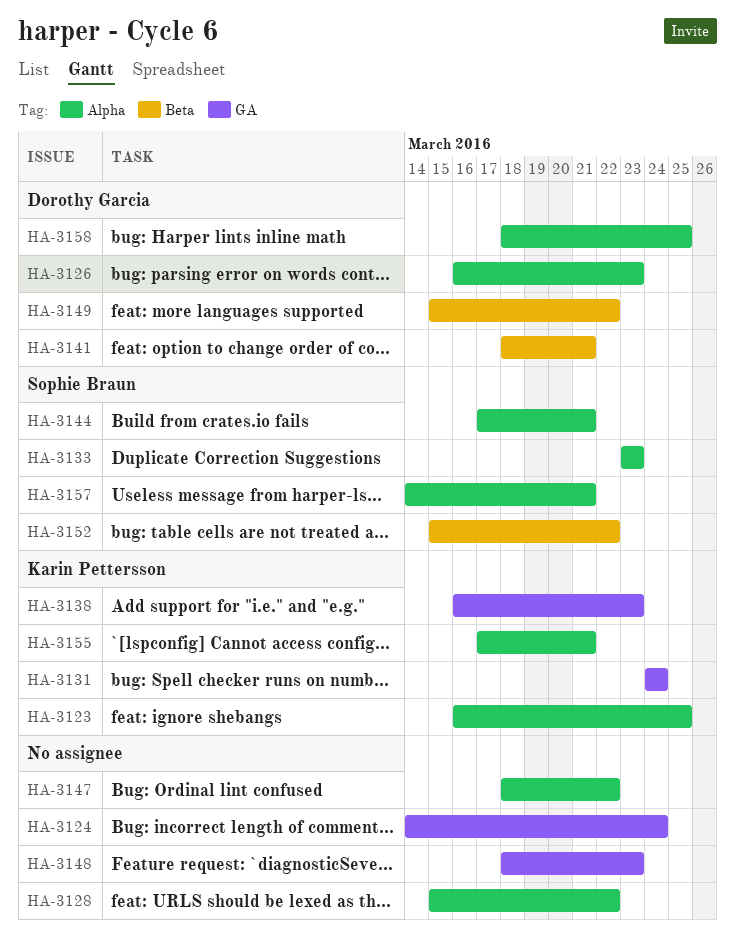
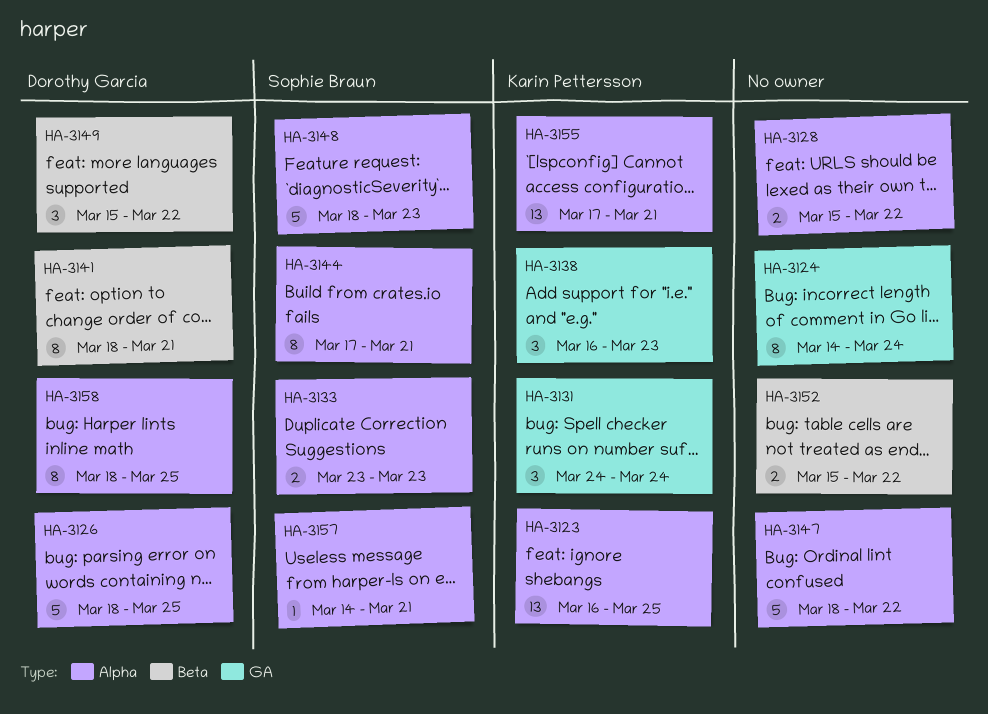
HA-3126, start: Mar 16 -> Mar 18
HA-3126, due: Mar 23 -> Mar 25
HA-3148, owner: none -> Sophie Braun
HA-3148, label: GA -> Alpha
HA-3152, owner: Sophie Braun -> none

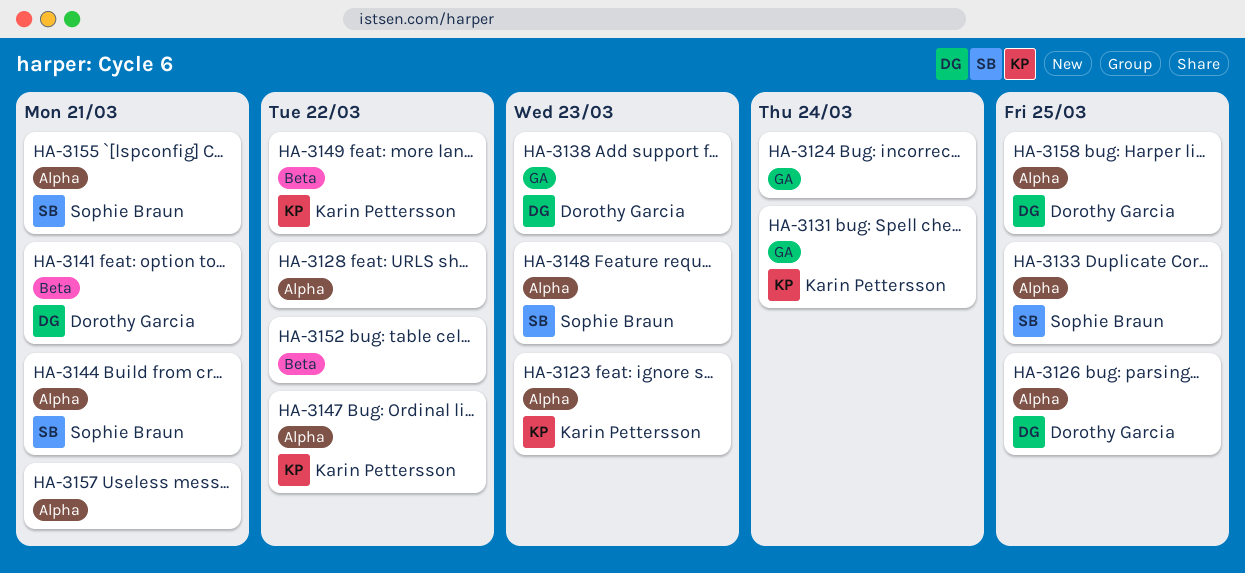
HA-3123, due: Mar 25 -> Mar 23
HA-3133, due: Mar 23 -> Mar 25
HA-3138, owner: Karin Pettersson -> Dorothy Garcia
HA-3147, owner: none -> Karin Pettersson
HA-3149, owner: Dorothy Garcia -> Karin Pettersson
HA-3155, owner: Karin Pettersson -> Sophie Braun
HA-3157, owner: Sophie Braun -> none

